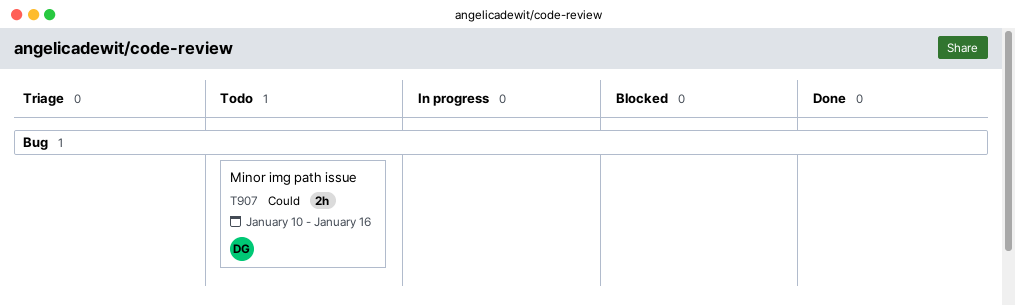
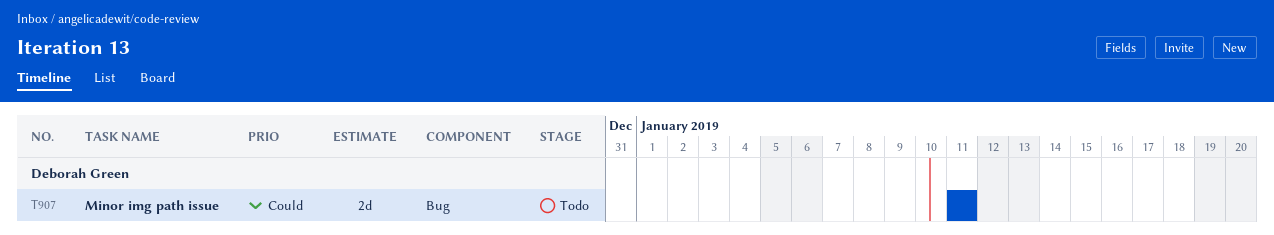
T907, estimate: 2h -> 2d
T907, start: Jan 10 -> Jan 11
T907, due: Jan 16 -> Jan 11

